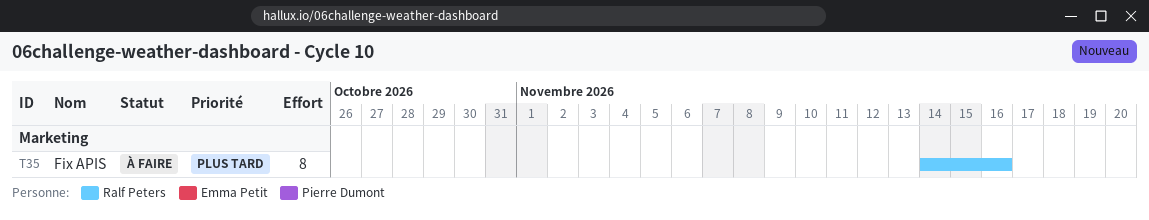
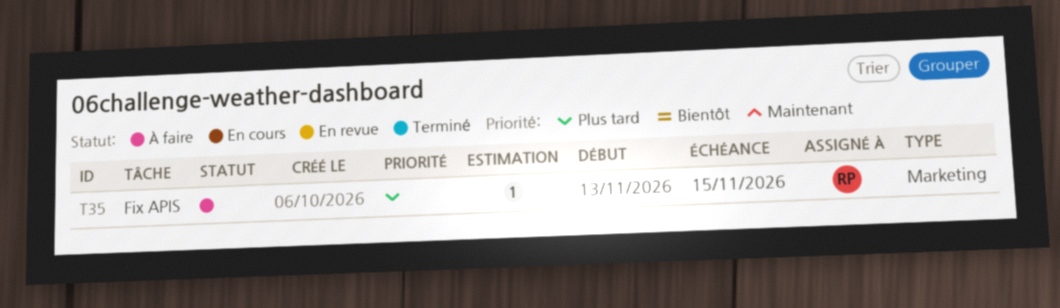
T35, estimate: 8 -> 1
T35, start: Nov 14 -> Nov 13
T35, due: Nov 16 -> Nov 15

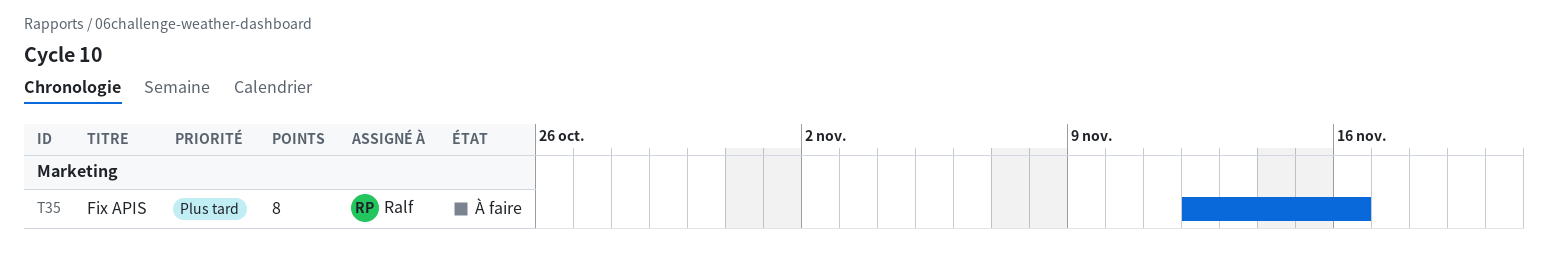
T35, estimate: 1 -> 8
T35, start: Nov 13 -> Nov 12
T35, due: Nov 15 -> Nov 16

